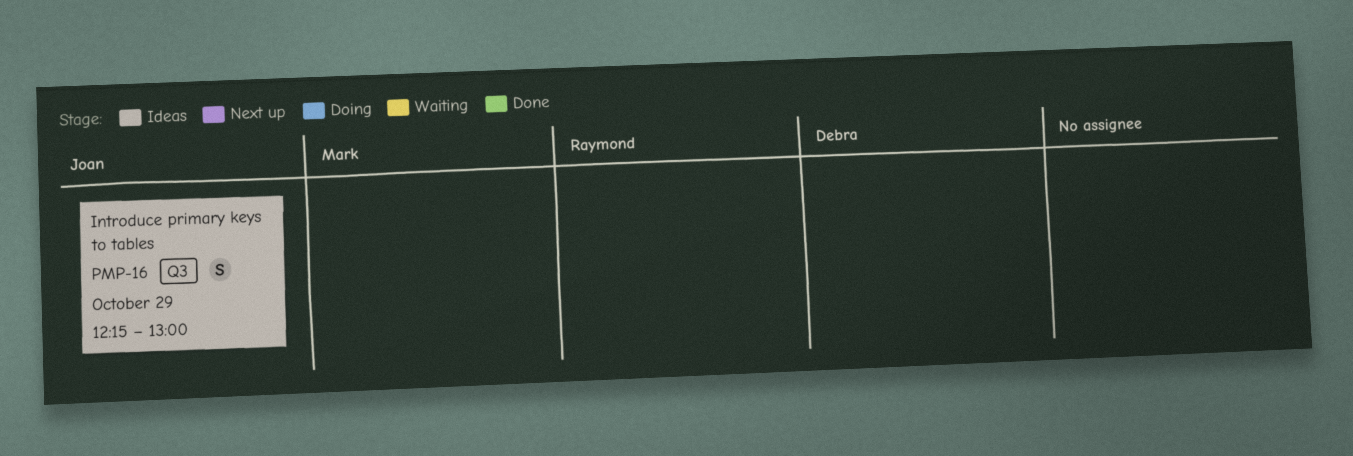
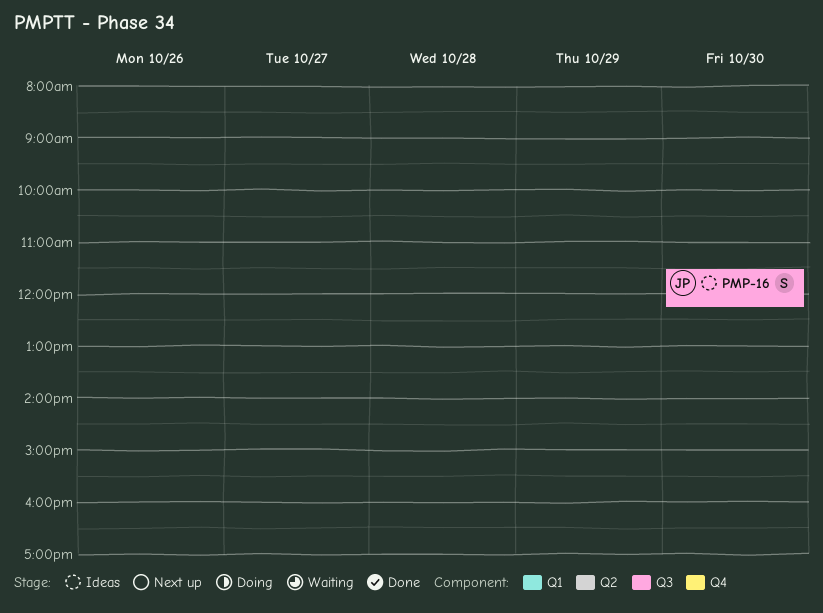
PMP-16, day: Oct 29 -> Oct 30
PMP-16, begins: 12:15 -> 11:30
PMP-16, ends: 13:00 -> 12:15

